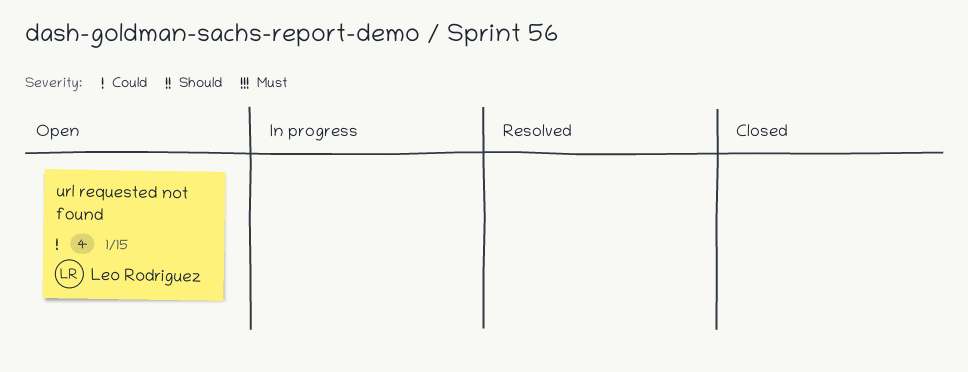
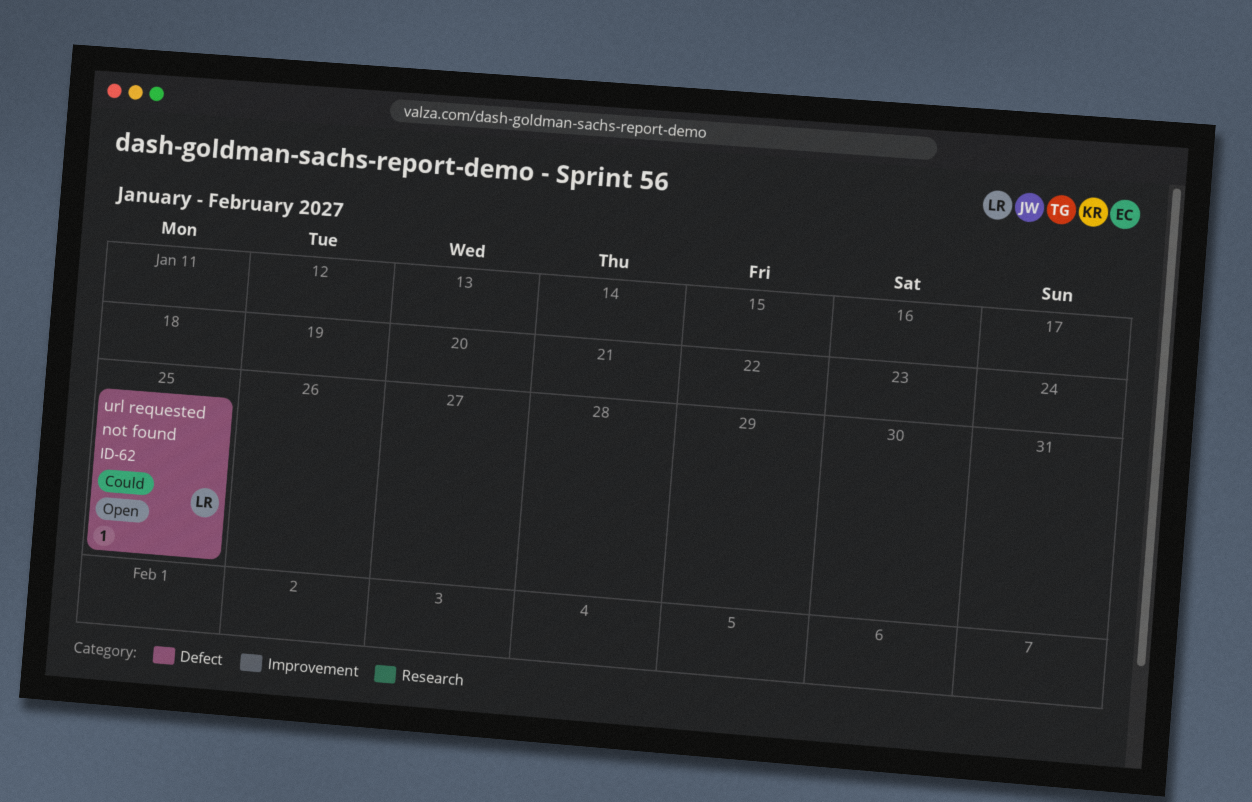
url requested not found, estimate: 4 -> 1
url requested not found, due: Jan 15 -> Jan 25

